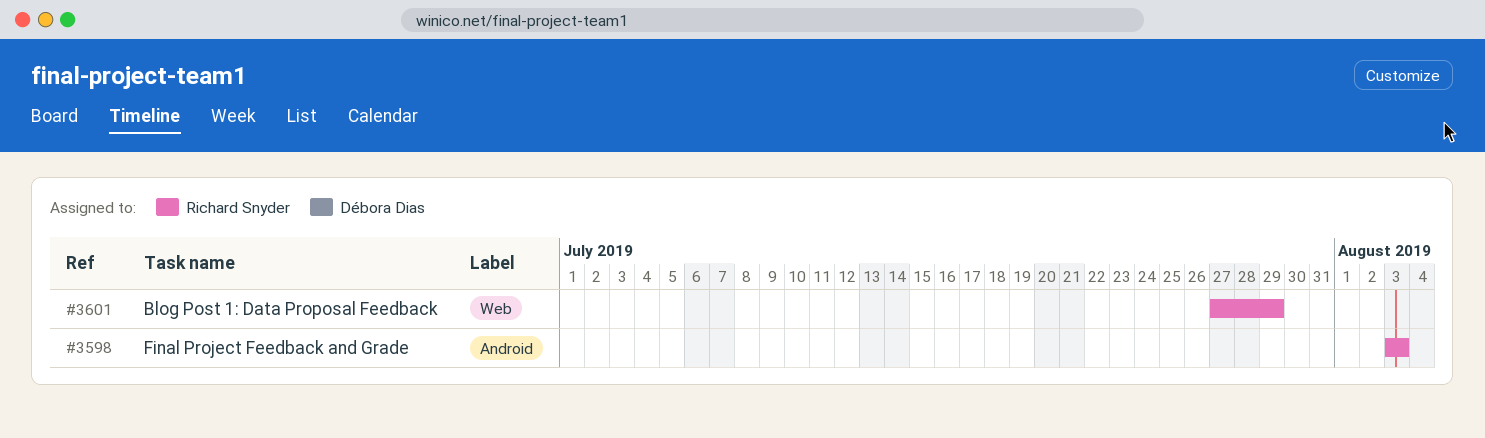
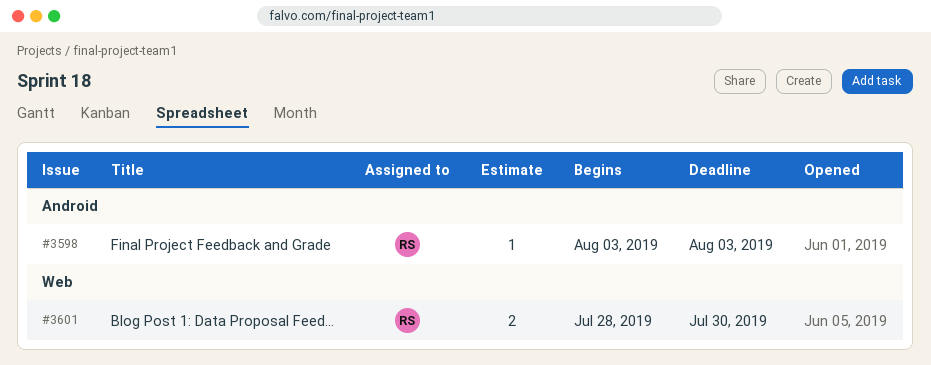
#3601, start: Jul 27 -> Jul 28
#3601, due: Jul 29 -> Jul 30

